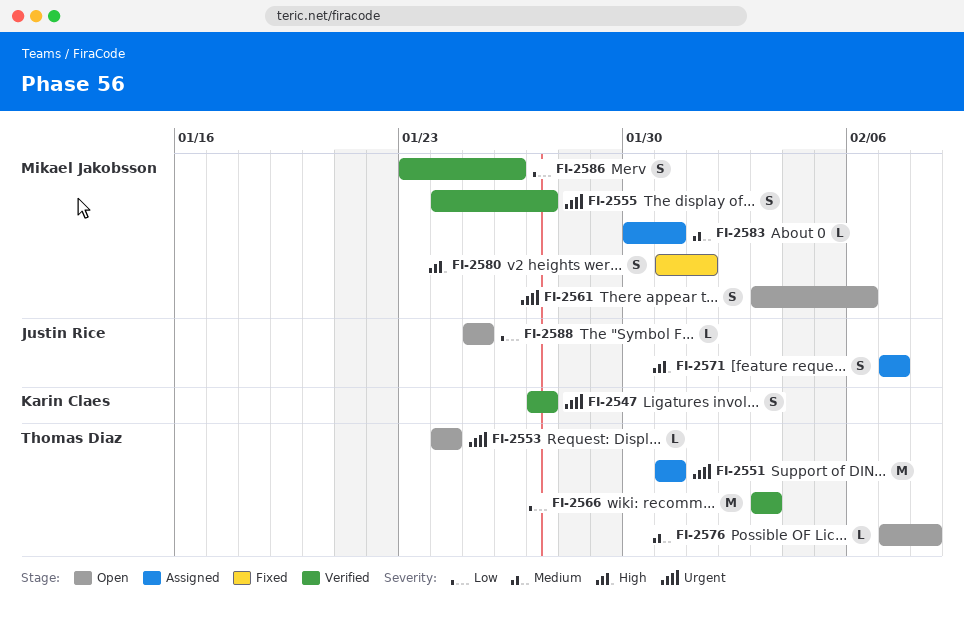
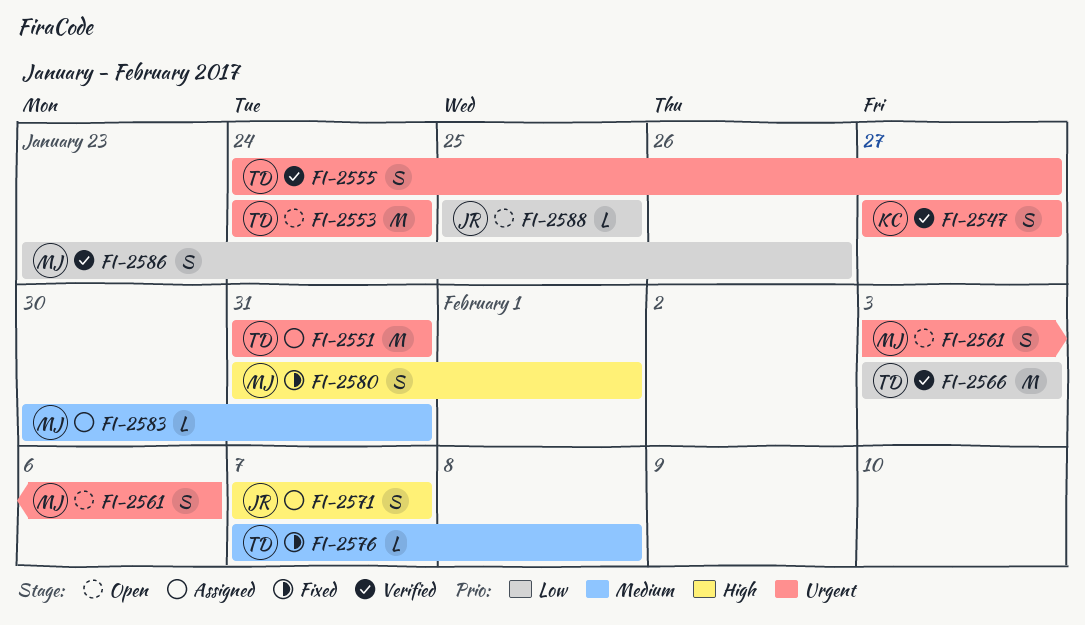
FI-2553, estimate: L -> M
FI-2555, owner: Mikael Jakobsson -> Thomas Diaz
FI-2576, status: Open -> Fixed

